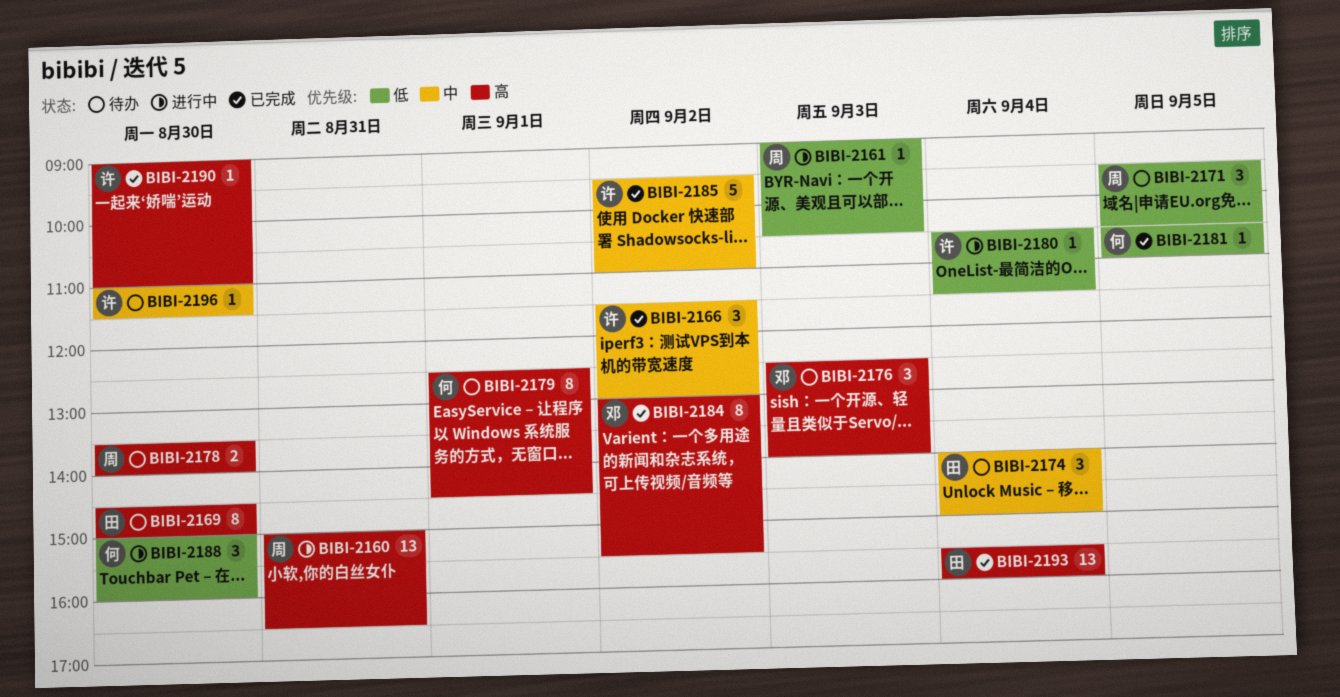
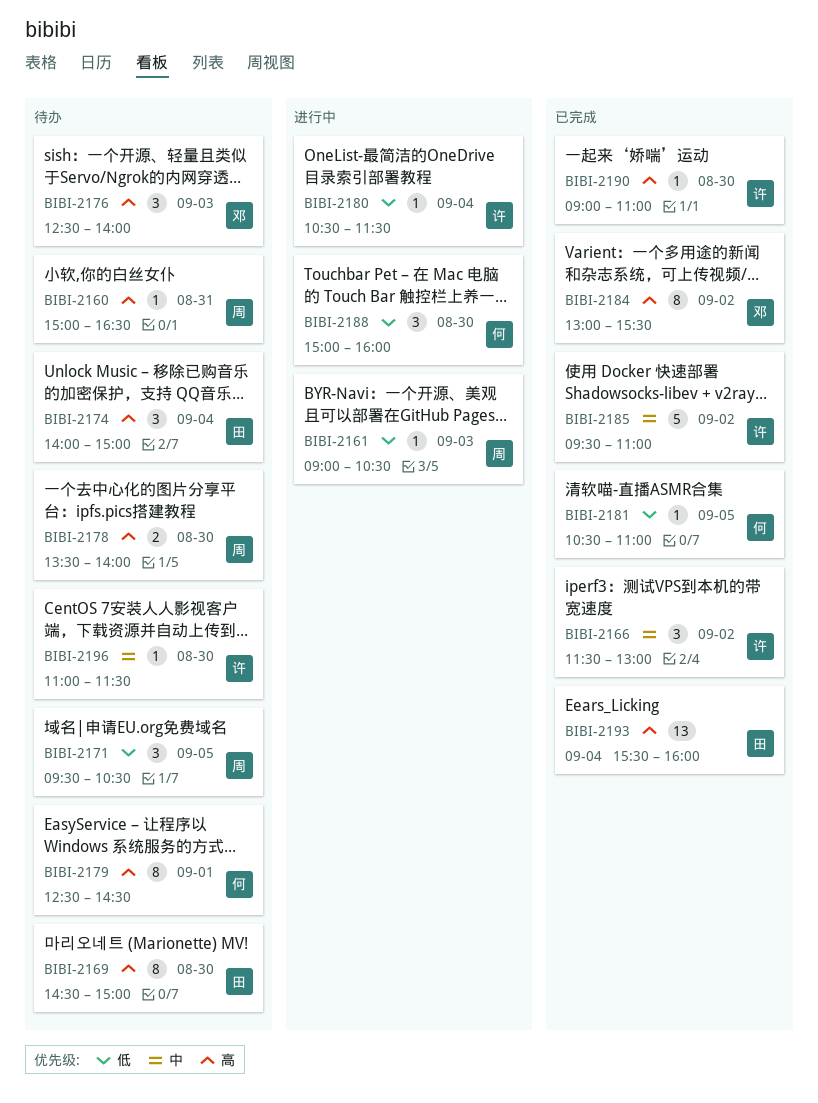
BIBI-2160, status: 进行中 -> 待办
BIBI-2160, estimate: 13 -> 1
BIBI-2174, priority: 中 -> 高

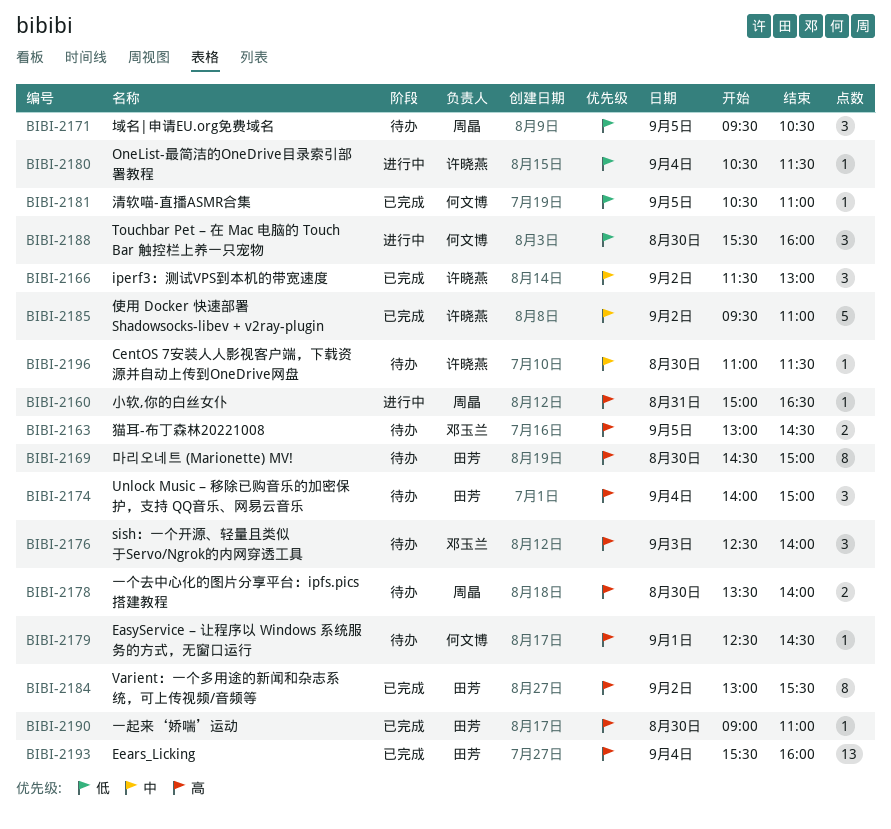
BIBI-2160, status: 待办 -> 进行中
BIBI-2161: present -> none
BIBI-2163: none -> present
BIBI-2179, estimate: 8 -> 1
BIBI-2184, owner: 邓玉兰 -> 田芳
BIBI-2188, begins: 15:00 -> 15:30
BIBI-2190, owner: 许晓燕 -> 田芳

